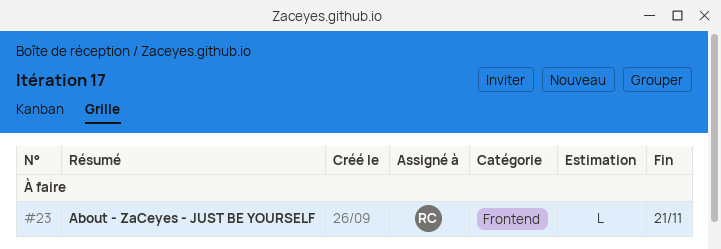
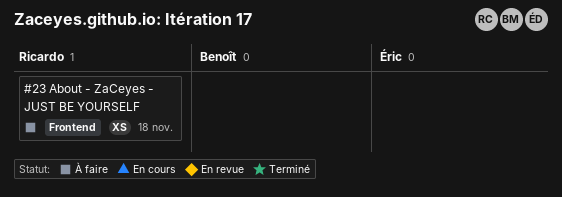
#23, estimate: L -> XS
#23, due: Nov 21 -> Nov 18

